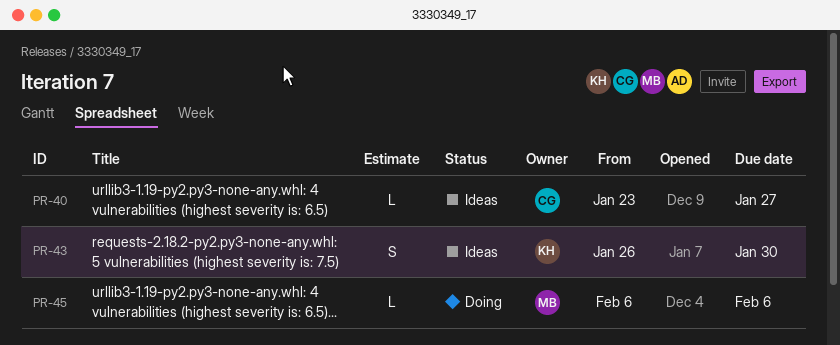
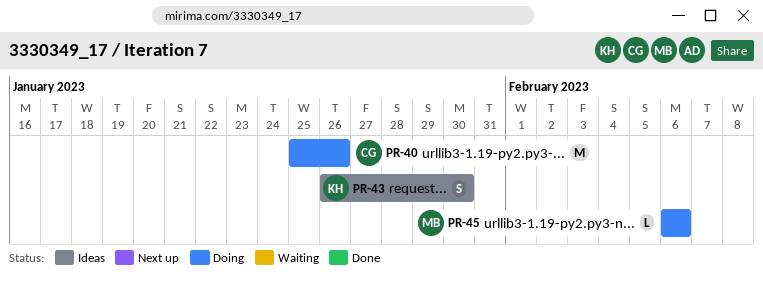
PR-40, status: Ideas -> Doing
PR-40, estimate: L -> M
PR-40, start: Jan 23 -> Jan 25
PR-40, due: Jan 27 -> Jan 26

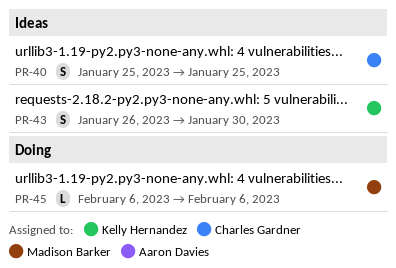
PR-40, status: Doing -> Ideas
PR-40, estimate: M -> S
PR-40, due: Jan 26 -> Jan 25

